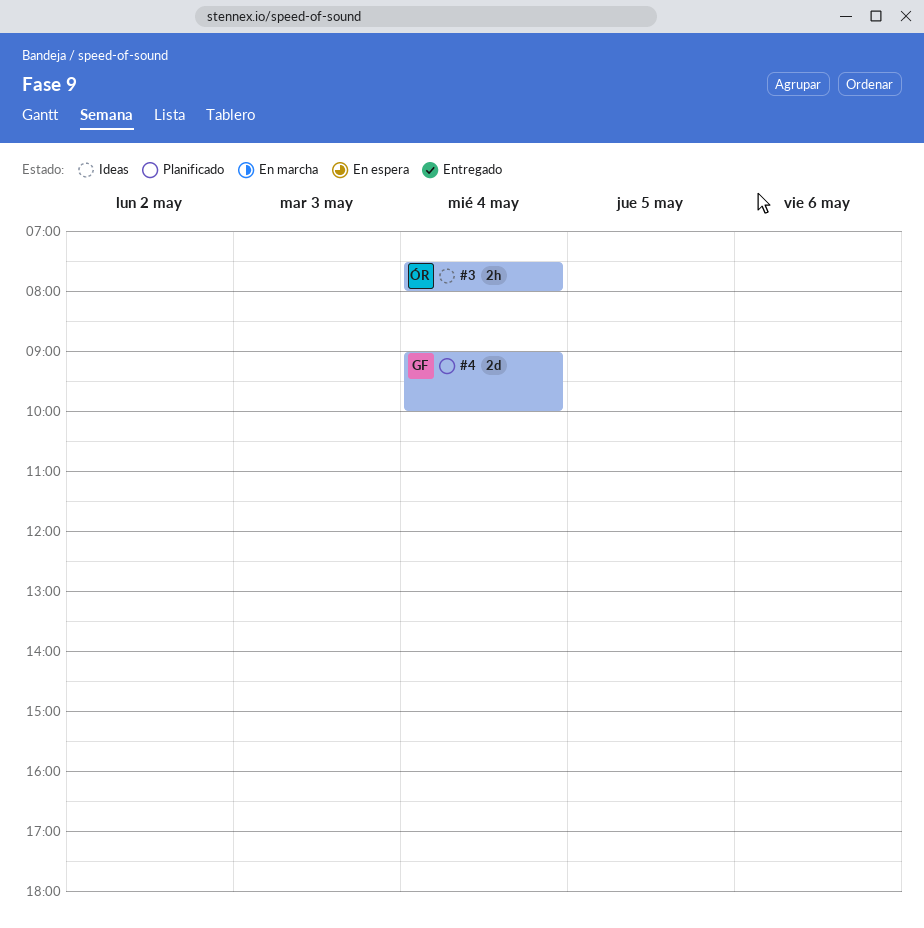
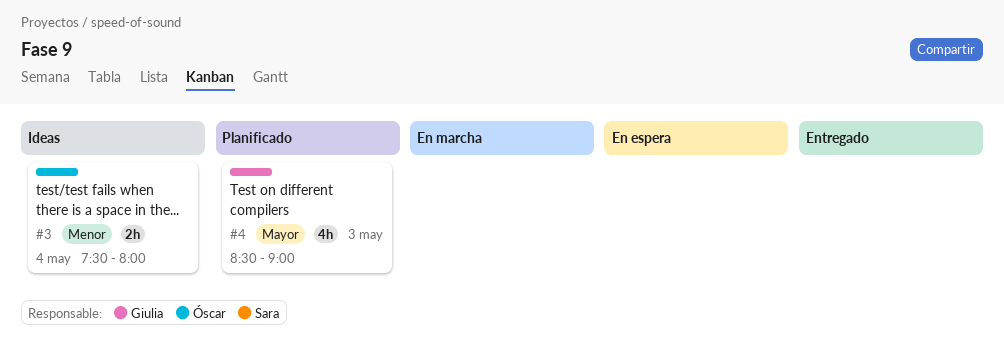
#4, estimate: 2d -> 4h
#4, day: May 4 -> May 3
#4, begins: 09:00 -> 08:30
#4, ends: 10:00 -> 09:00

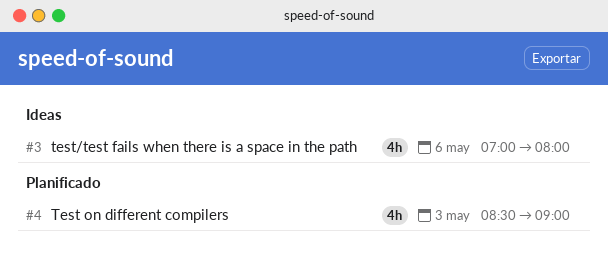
#3, estimate: 2h -> 4h
#3, day: May 4 -> May 6
#3, begins: 07:30 -> 07:00

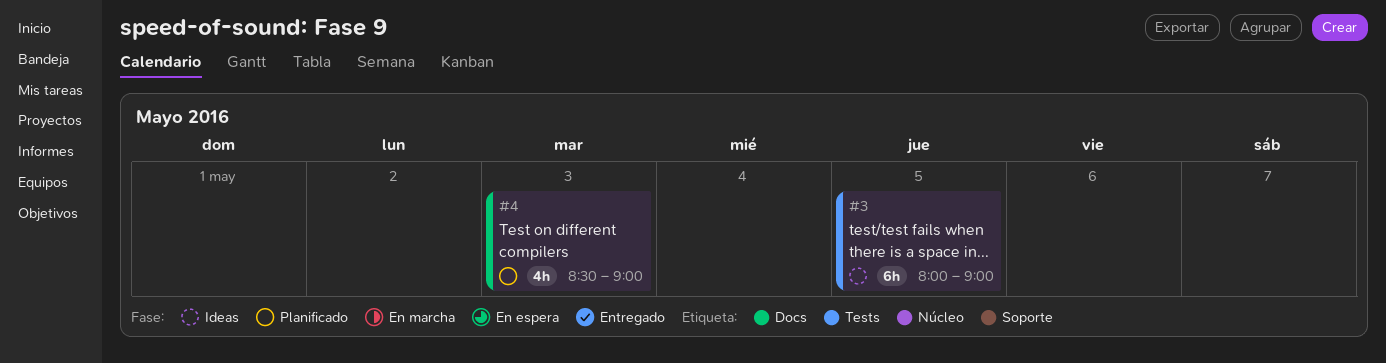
#3, estimate: 4h -> 6h
#3, day: May 6 -> May 5
#3, begins: 07:00 -> 08:00
#3, ends: 08:00 -> 09:00

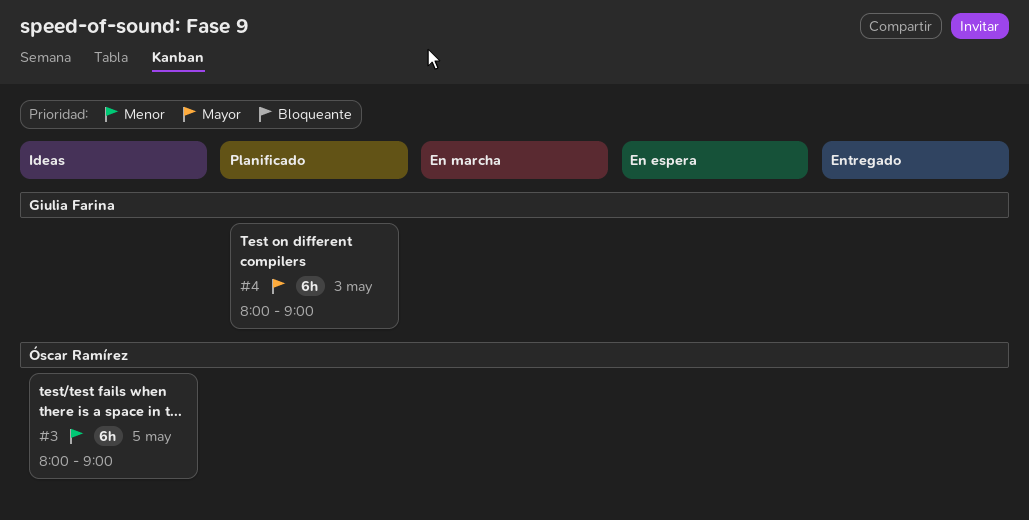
#4, estimate: 4h -> 6h
#4, begins: 08:30 -> 08:00

